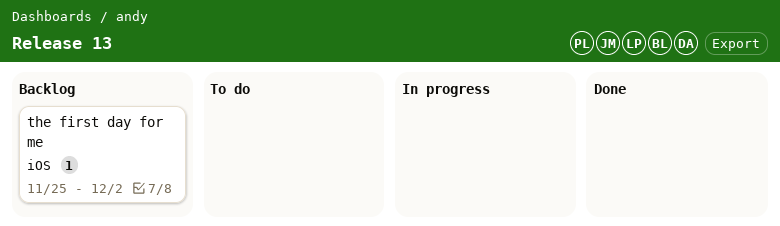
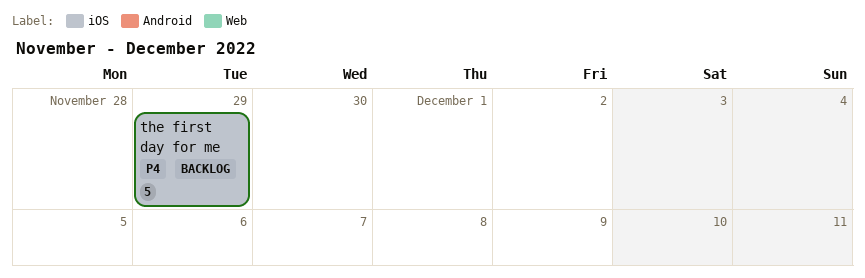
the first day for me, estimate: 1 -> 5
the first day for me, due: Dec 2 -> Nov 29

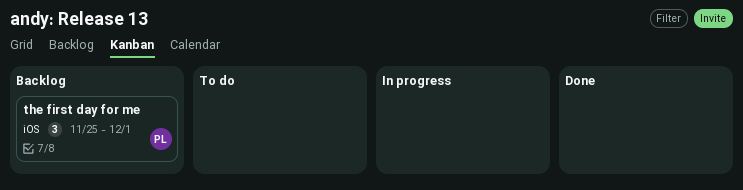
the first day for me, estimate: 5 -> 3
the first day for me, due: Nov 29 -> Dec 1

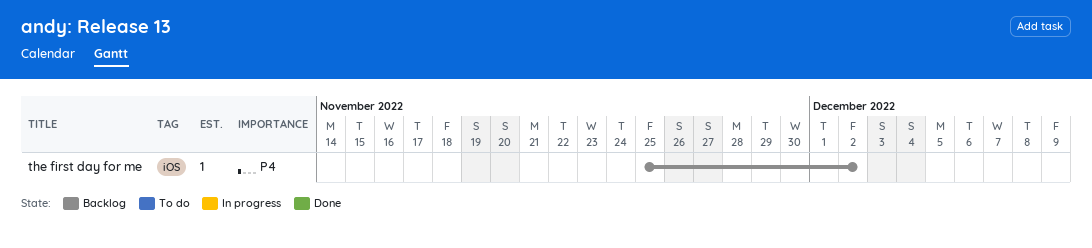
the first day for me, estimate: 3 -> 1
the first day for me, due: Dec 1 -> Dec 2

